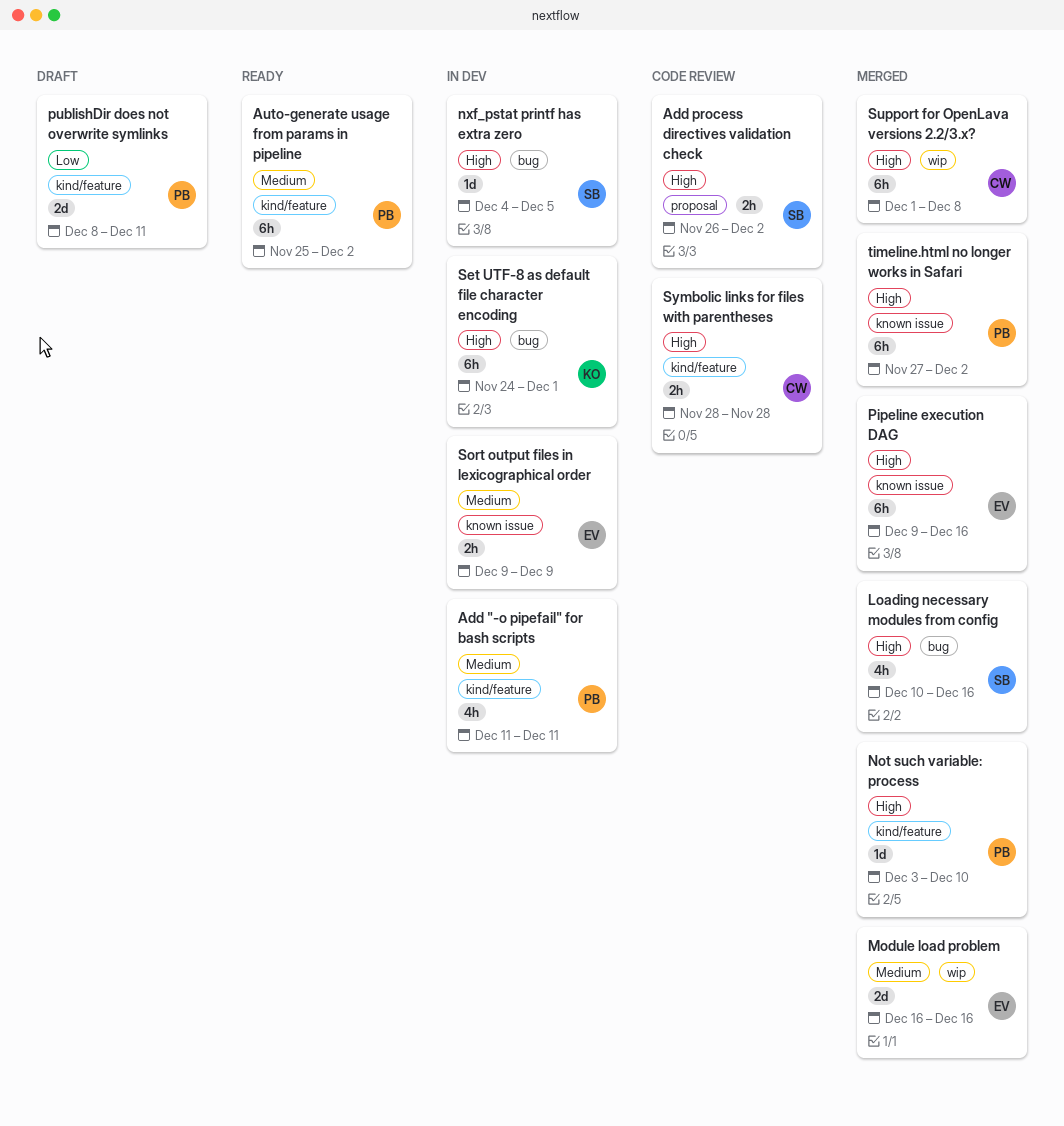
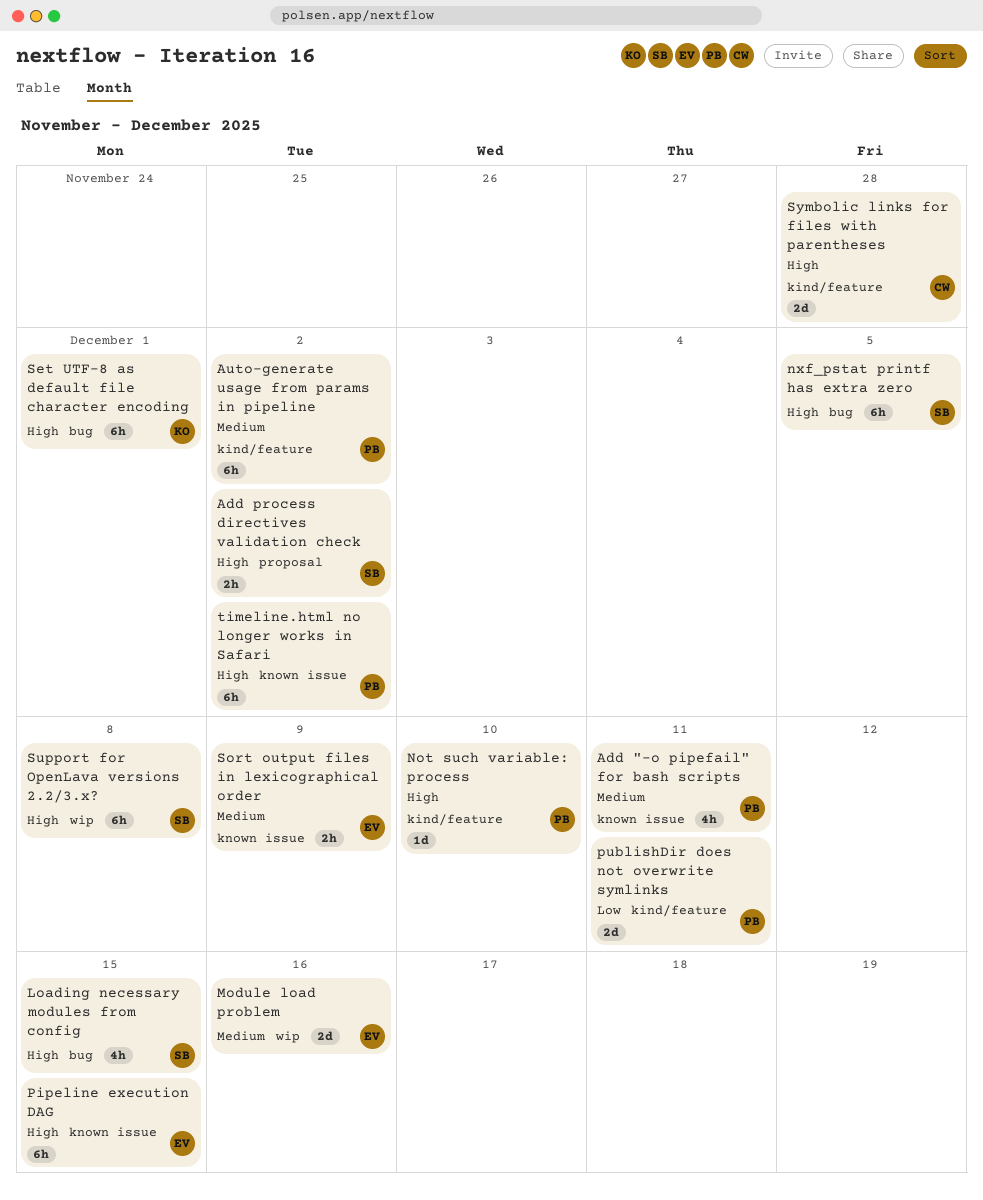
Add "-o pipefail" for bash scripts, label: kind/feature -> known issue
Loading necessary modules from config, due: Dec 16 -> Dec 15
nxf_pstat printf has extra zero, estimate: 1d -> 6h
Pipeline execution DAG, due: Dec 16 -> Dec 15
Support for OpenLava versions 2.2/3.x?, owner: CW -> SB
Symbolic links for files with parentheses, estimate: 2h -> 2d

